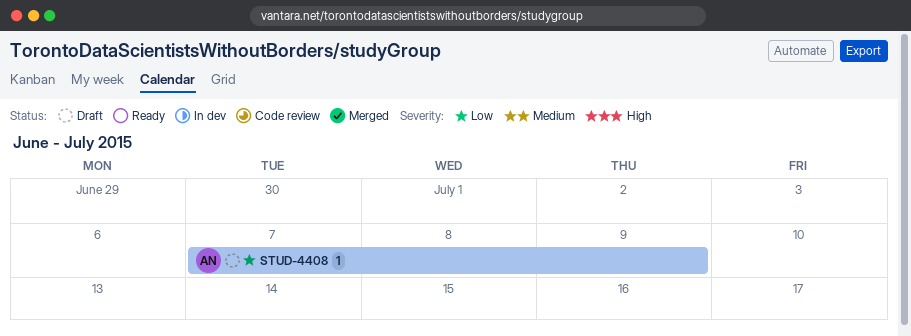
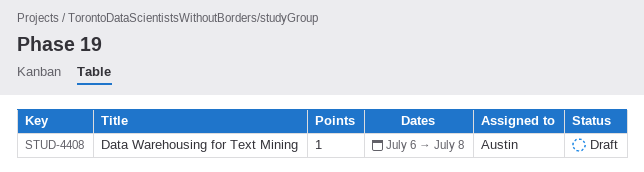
STUD-4408, start: Jul 7 -> Jul 6
STUD-4408, due: Jul 9 -> Jul 8

